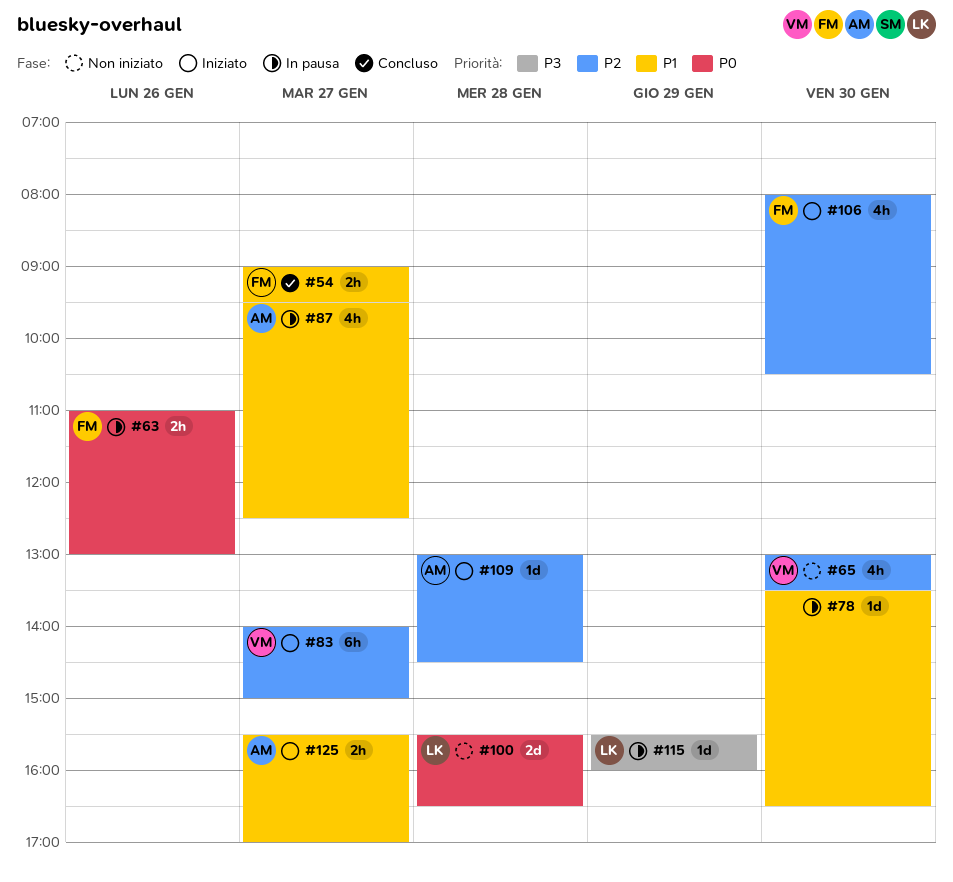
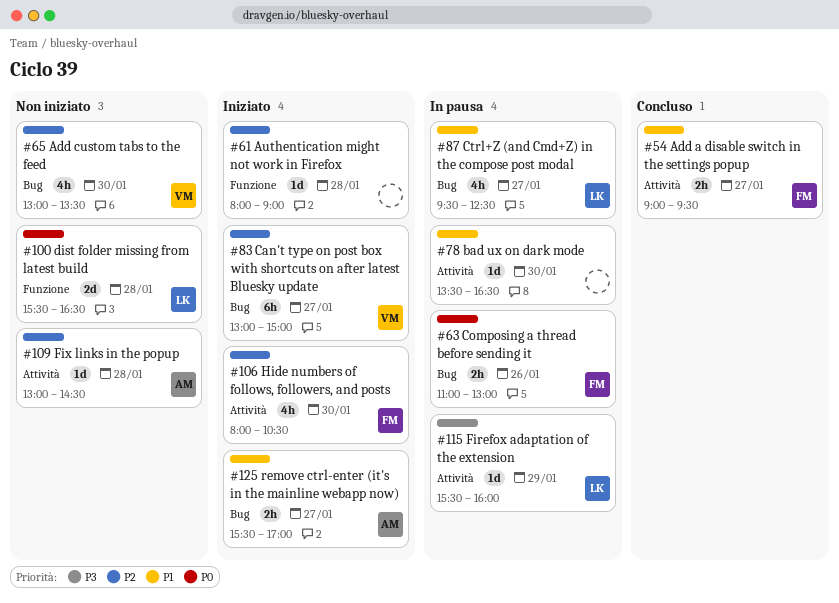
#61: none -> present
#83, begins: 14:00 -> 13:00
#87, owner: AM -> LK
#109, status: Iniziato -> Non iniziato

